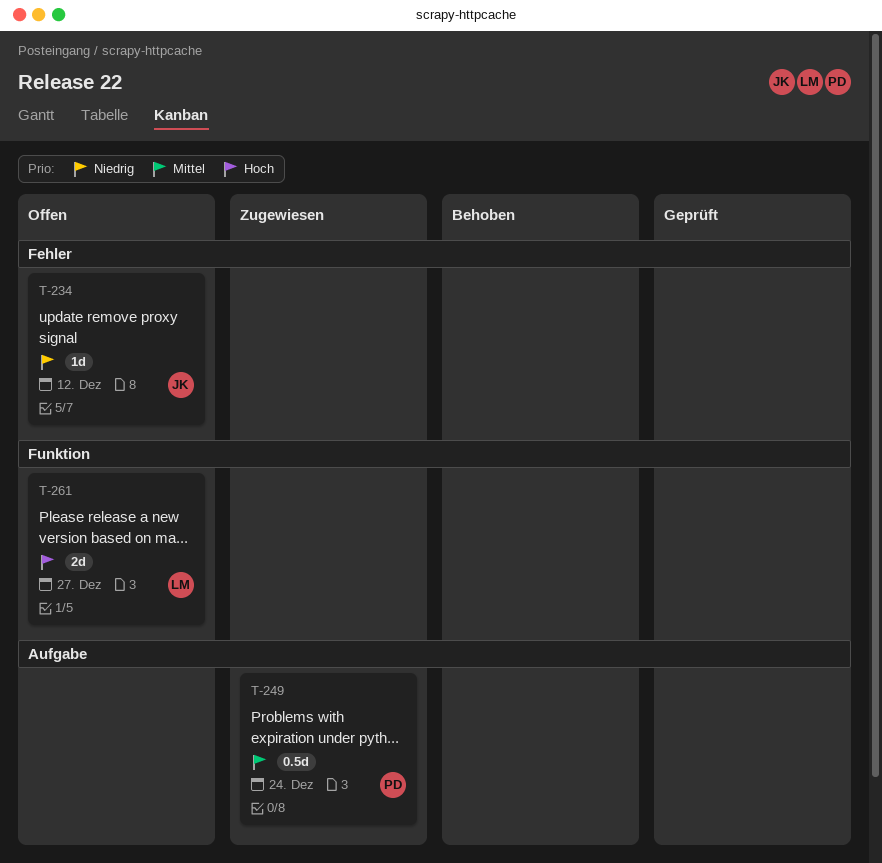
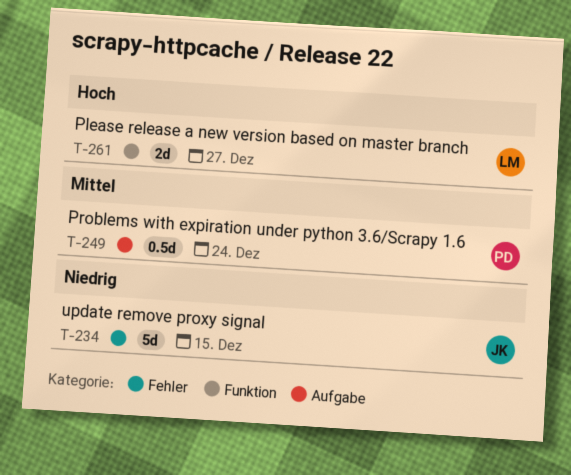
T-234, estimate: 1d -> 5d
T-234, due: Dec 12 -> Dec 15

